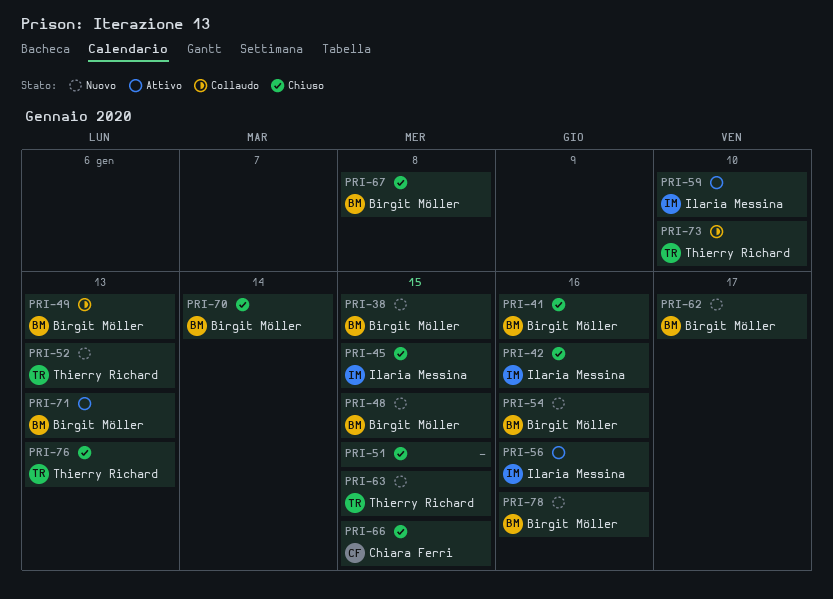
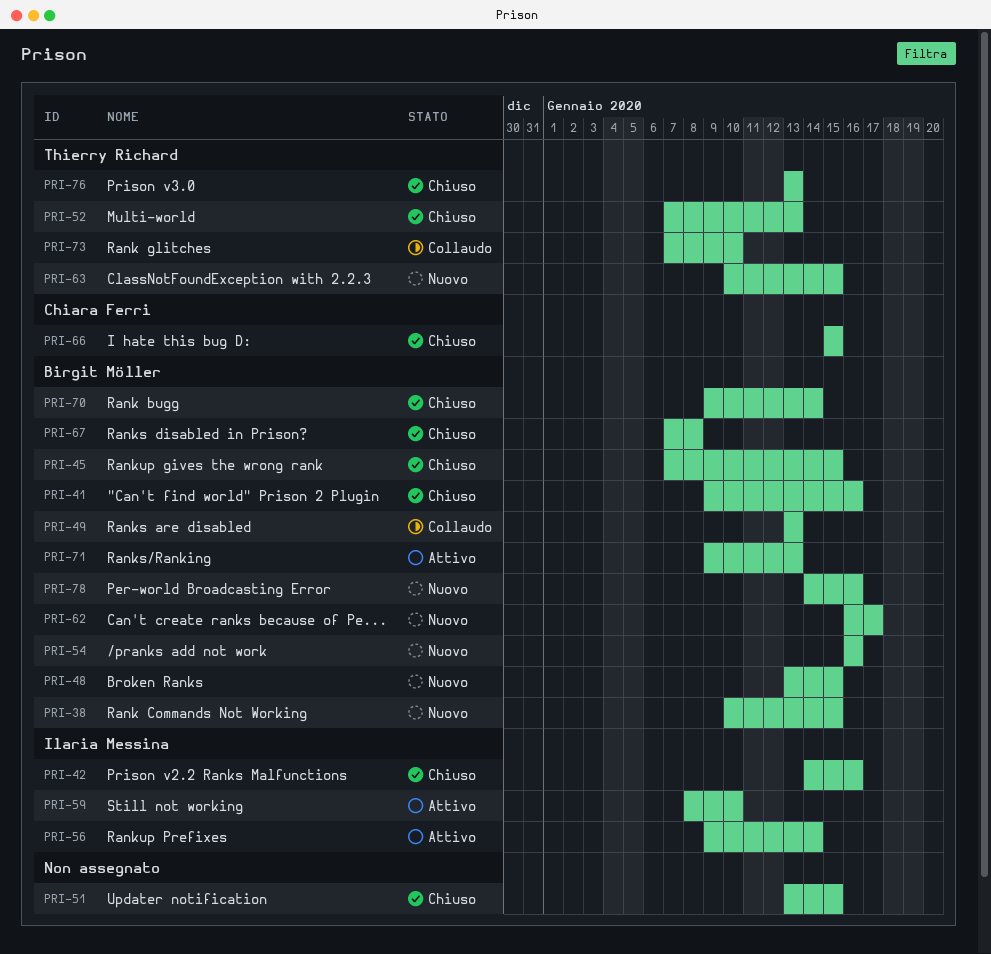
PRI-45, owner: Ilaria Messina -> Birgit Möller
PRI-52, status: Nuovo -> Chiuso
PRI-56, due: Jan 16 -> Jan 14

